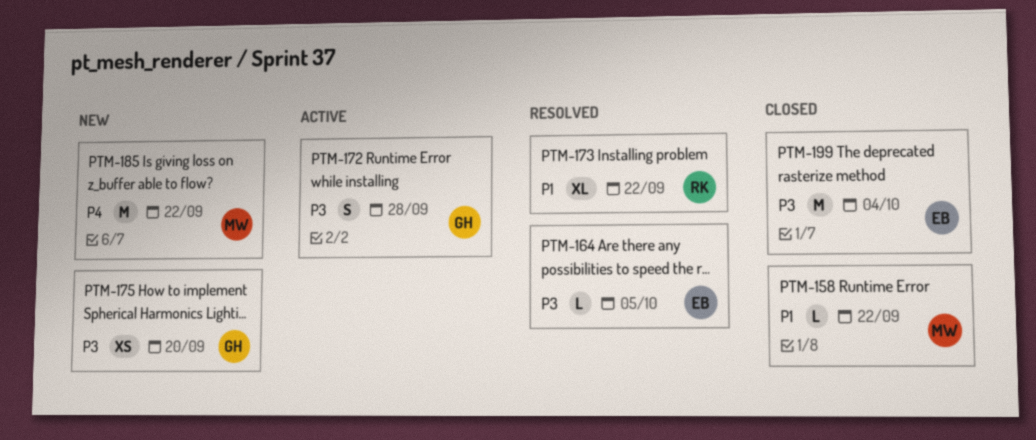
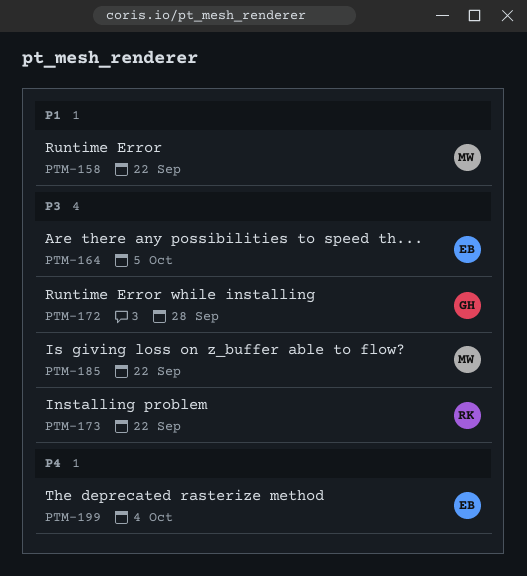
PTM-173, priority: P1 -> P3
PTM-175: present -> none
PTM-185, priority: P4 -> P3
PTM-199, priority: P3 -> P4

